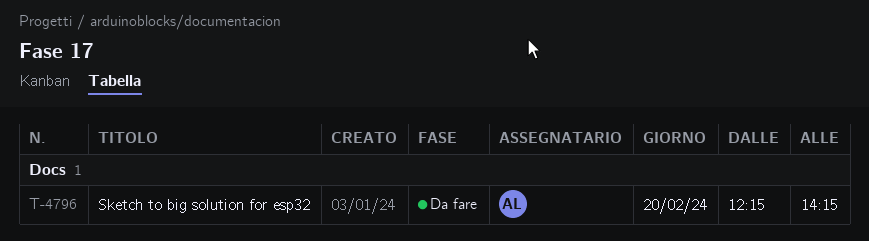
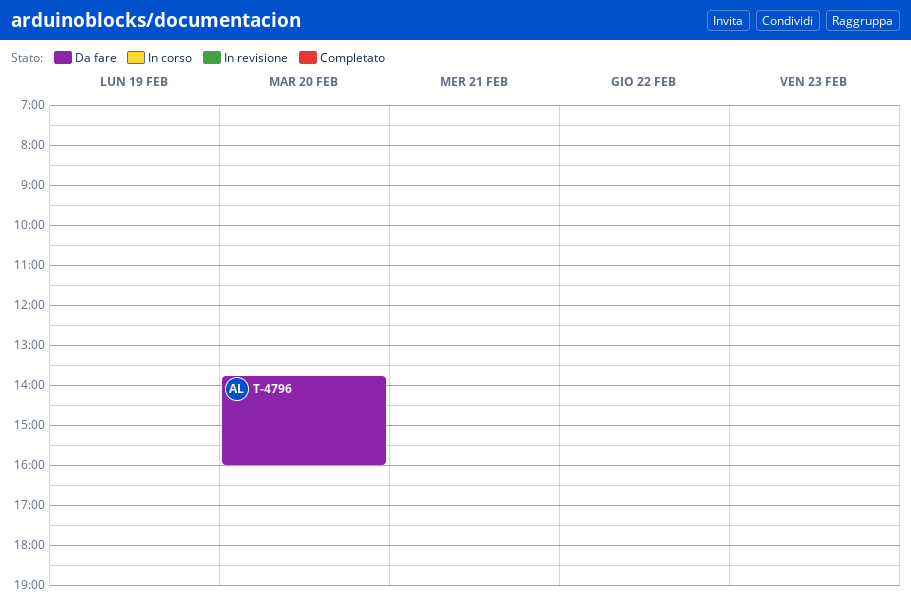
T-4796, begins: 12:15 -> 13:45
T-4796, ends: 14:15 -> 16:00

